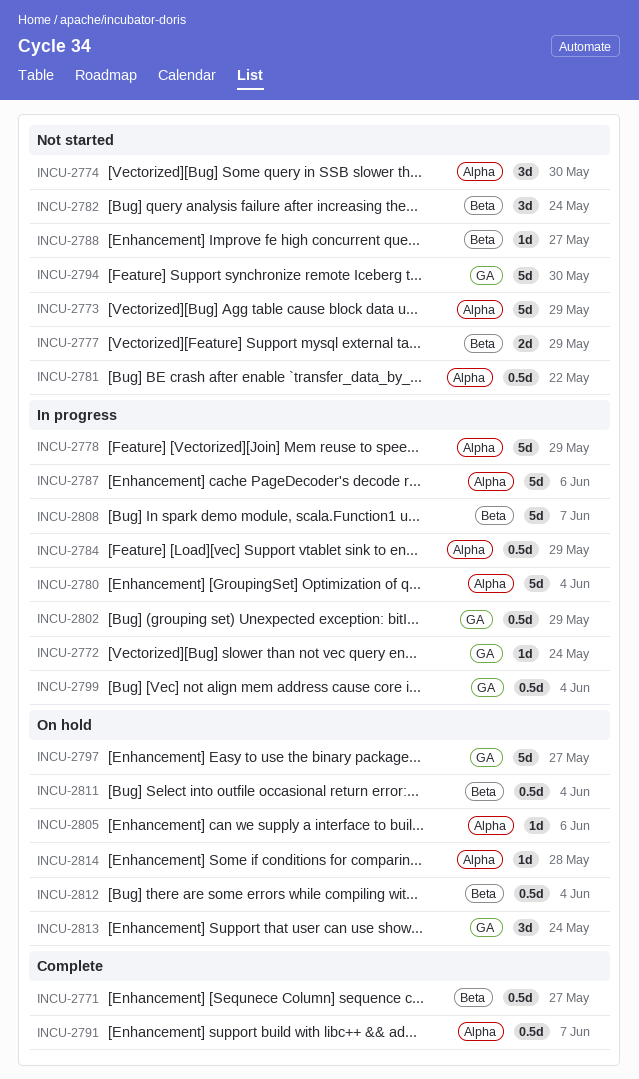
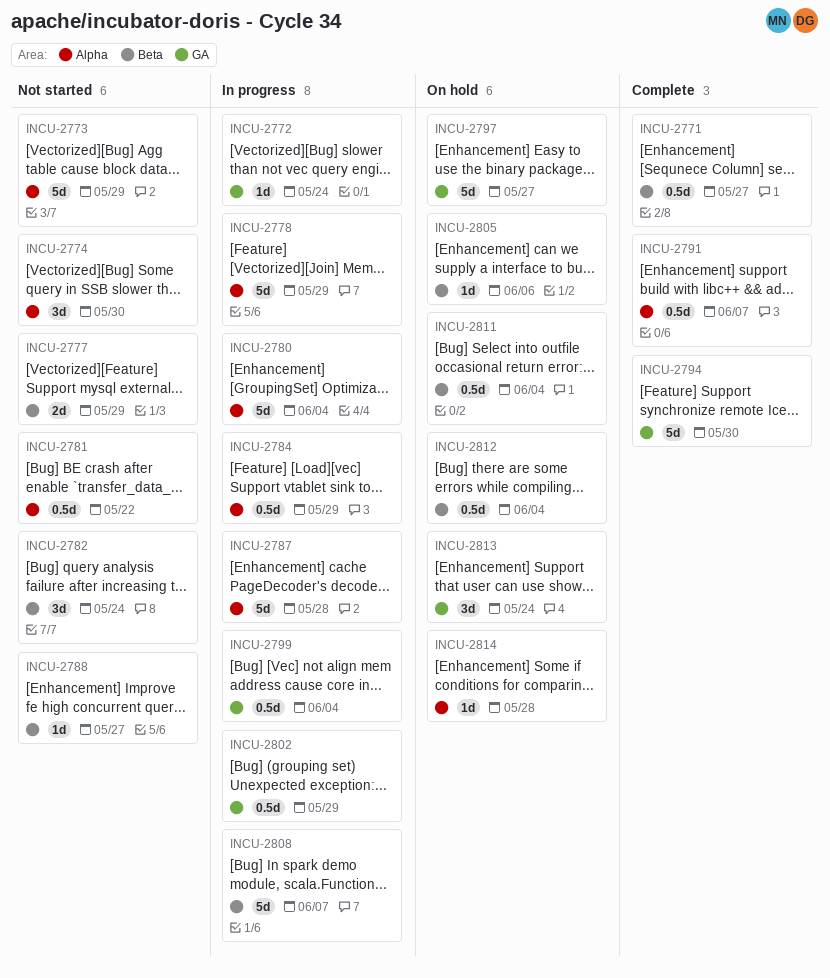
INCU-2787, due: Jun 6 -> May 28
INCU-2794, status: Not started -> Complete
INCU-2805, label: Alpha -> Beta

